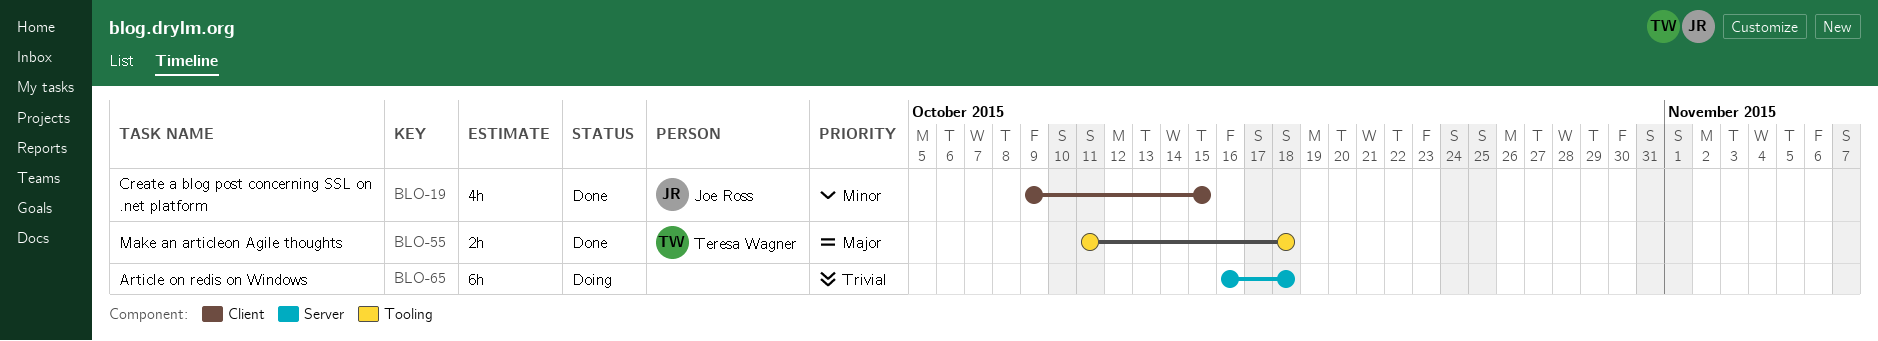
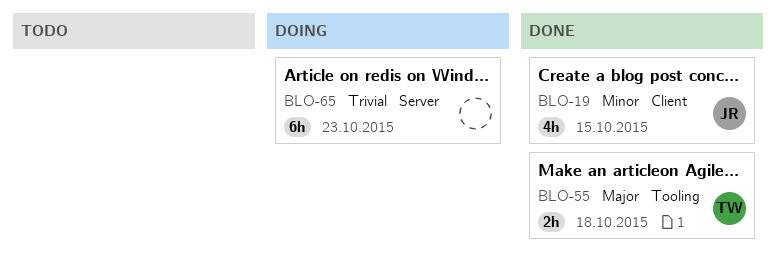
BLO-65, due: Oct 18 -> Oct 23

